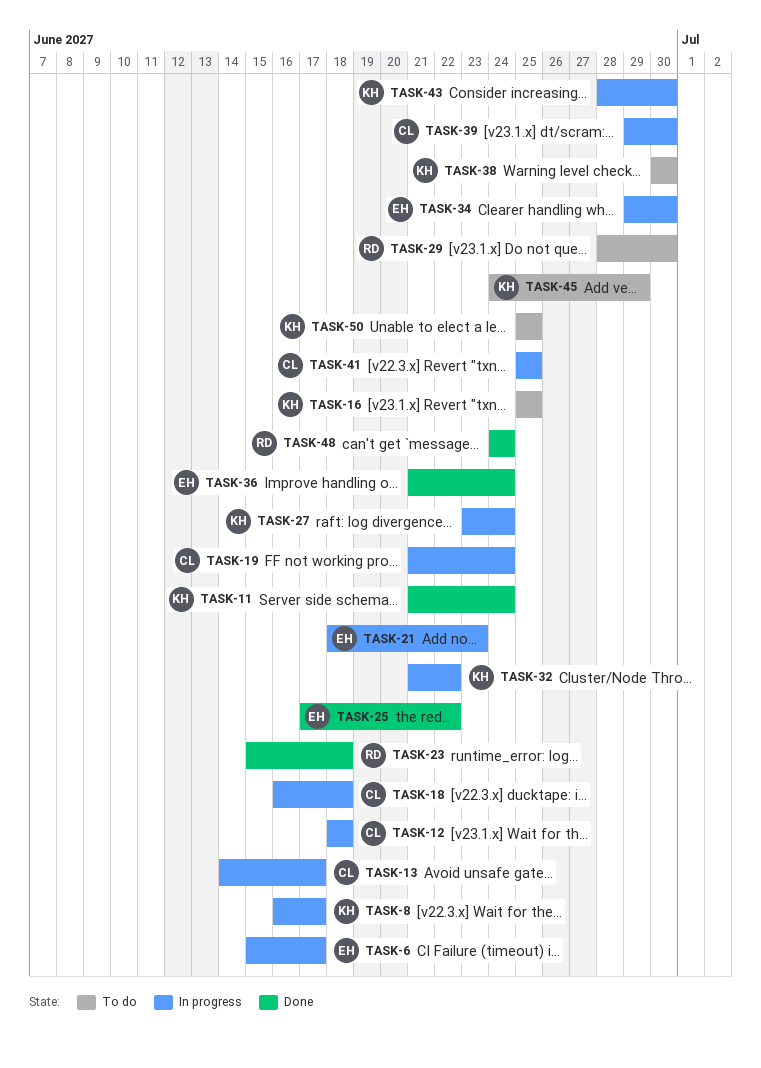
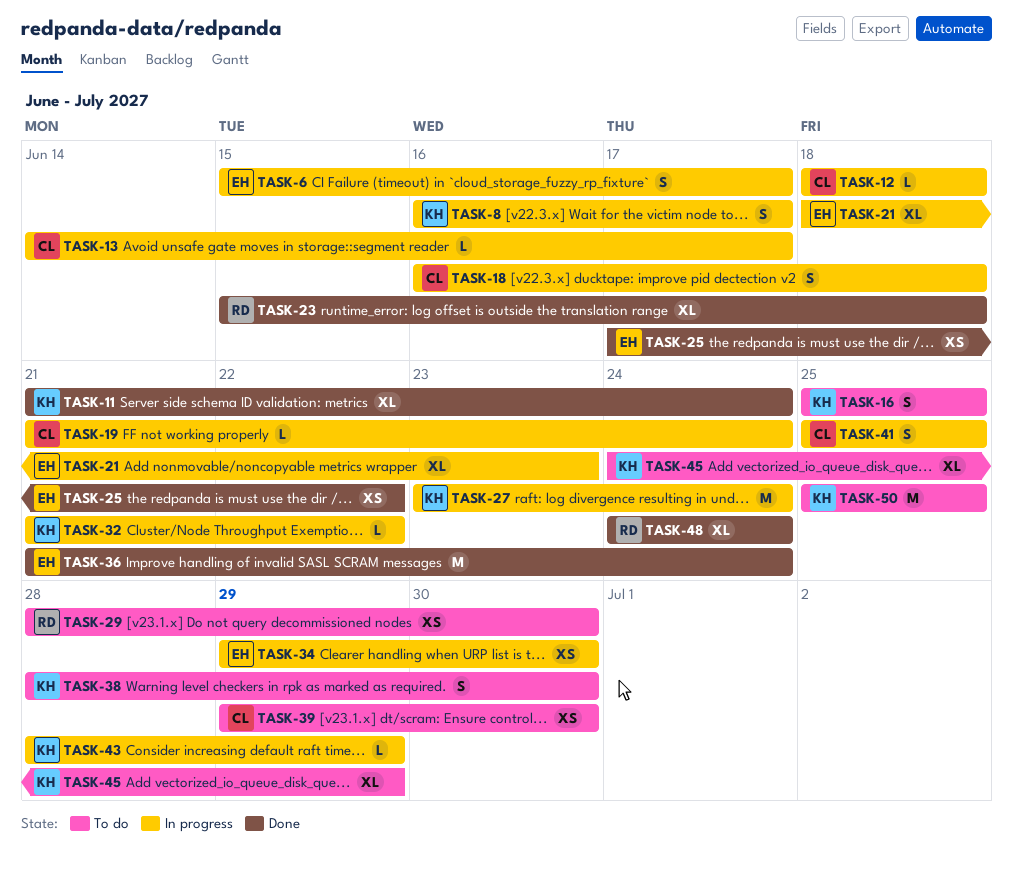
TASK-38, start: Jun 30 -> Jun 28
TASK-39, status: In progress -> To do
TASK-43, due: Jun 30 -> Jun 29

